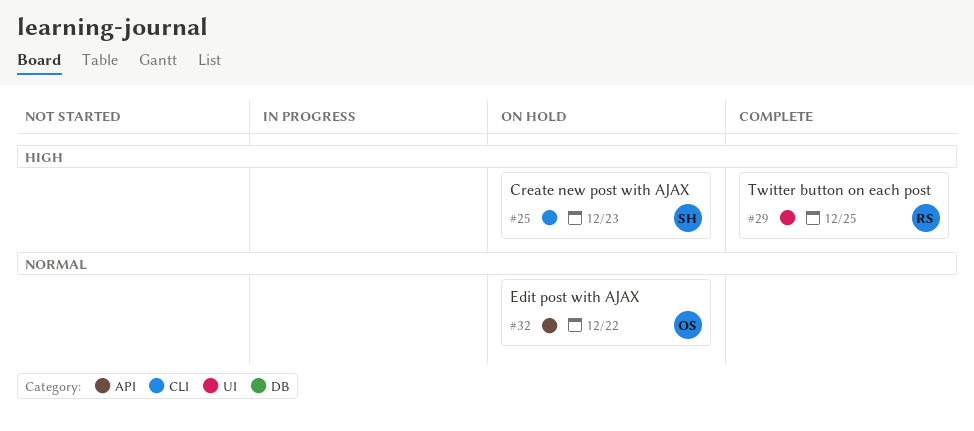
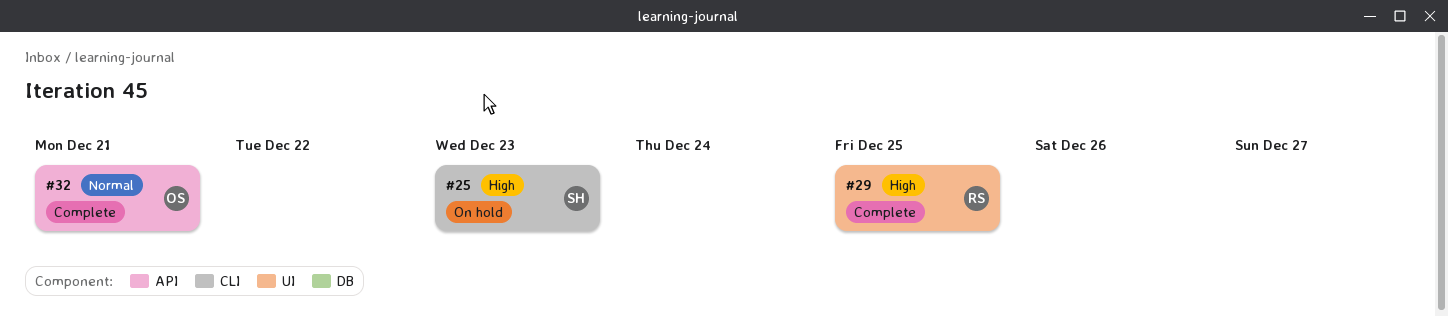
#32, status: On hold -> Complete
#32, due: Dec 22 -> Dec 21

